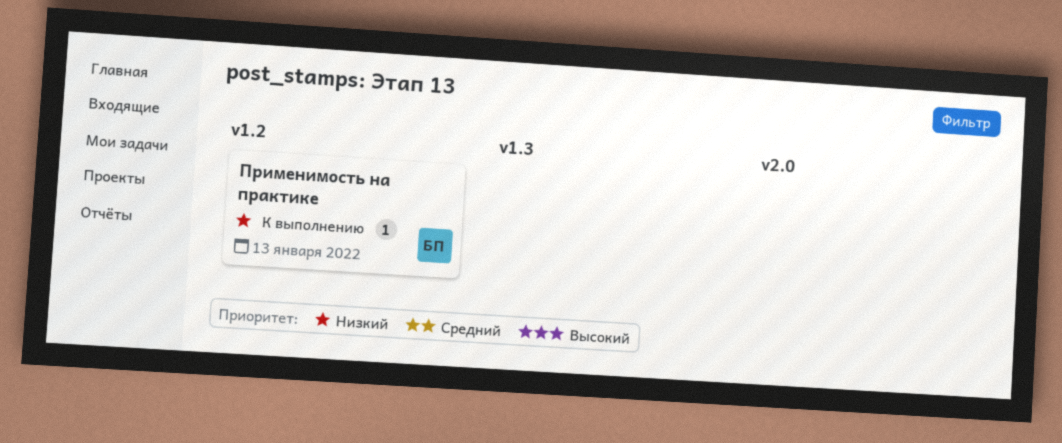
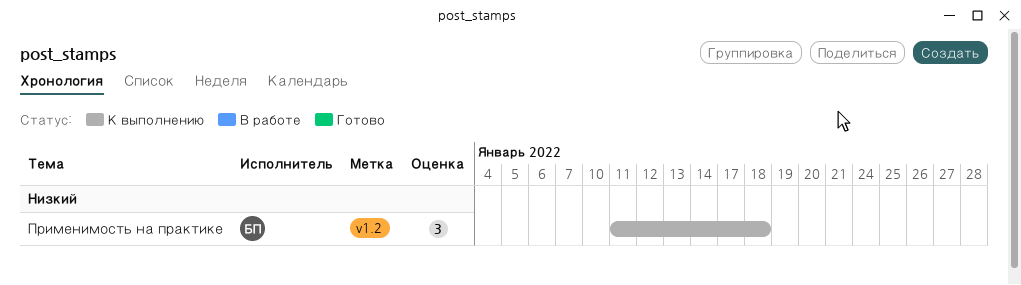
Применимость на практике, estimate: 1 -> 3
Применимость на практике, due: Jan 13 -> Jan 18

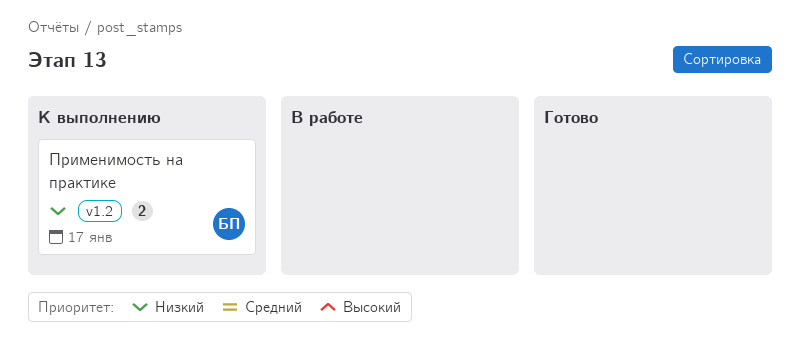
Применимость на практике, estimate: 3 -> 2
Применимость на практике, due: Jan 18 -> Jan 17

